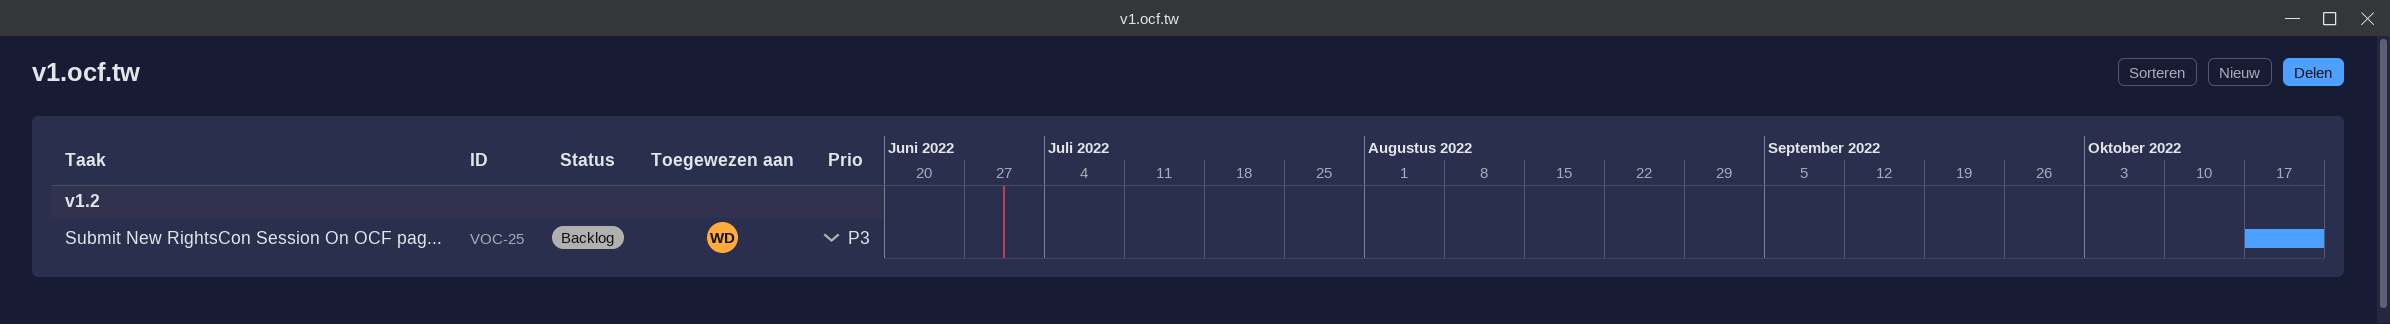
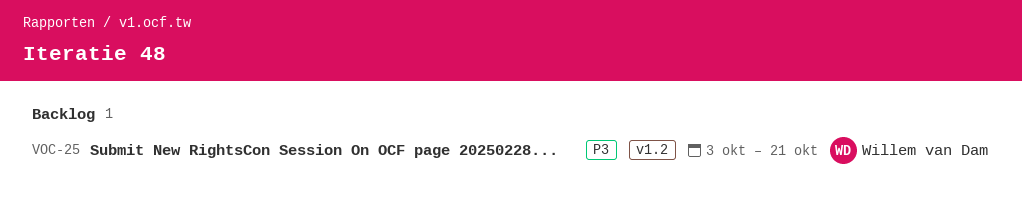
VOC-25, start: Oct 17 -> Oct 3

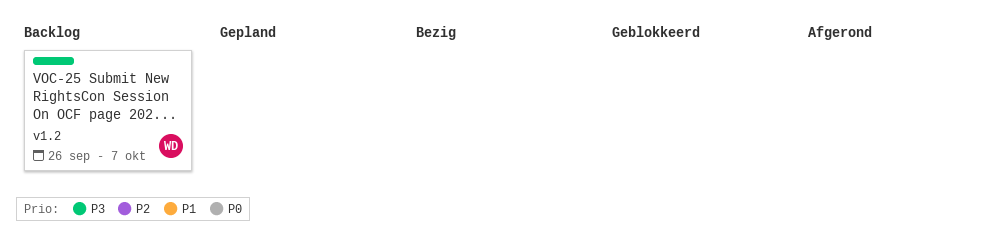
VOC-25, start: Oct 3 -> Sep 26
VOC-25, due: Oct 21 -> Oct 7

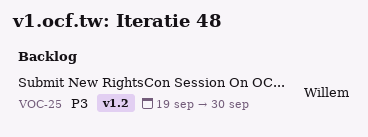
VOC-25, start: Sep 26 -> Sep 19
VOC-25, due: Oct 7 -> Sep 30

